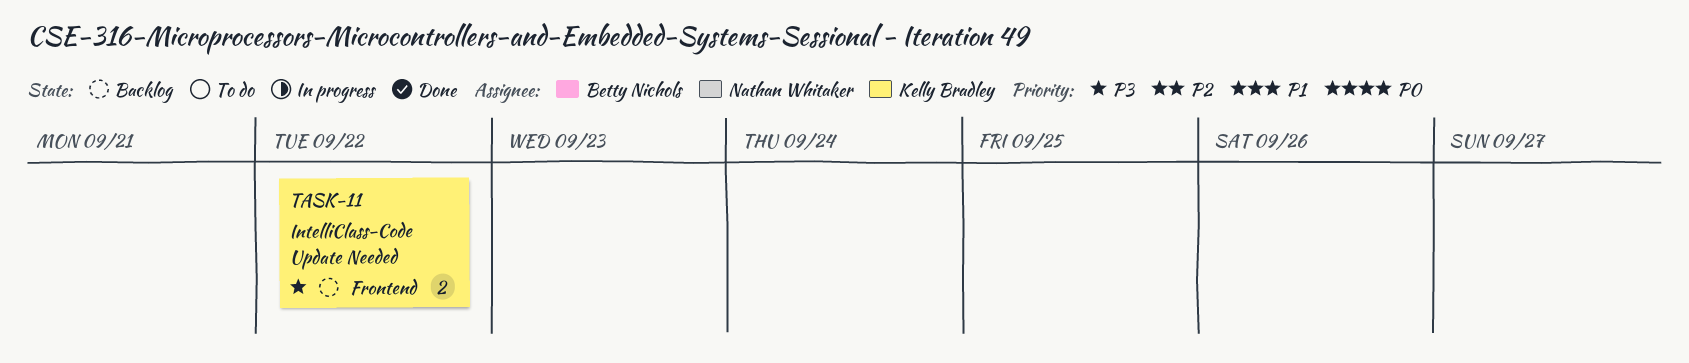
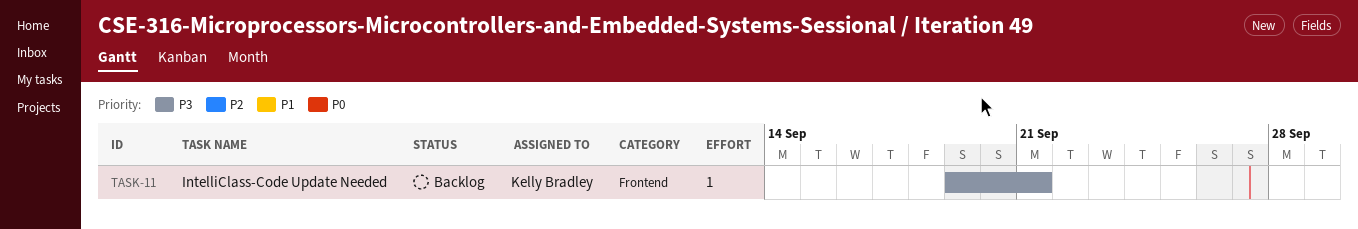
TASK-11, estimate: 2 -> 1
TASK-11, due: Sep 22 -> Sep 21

